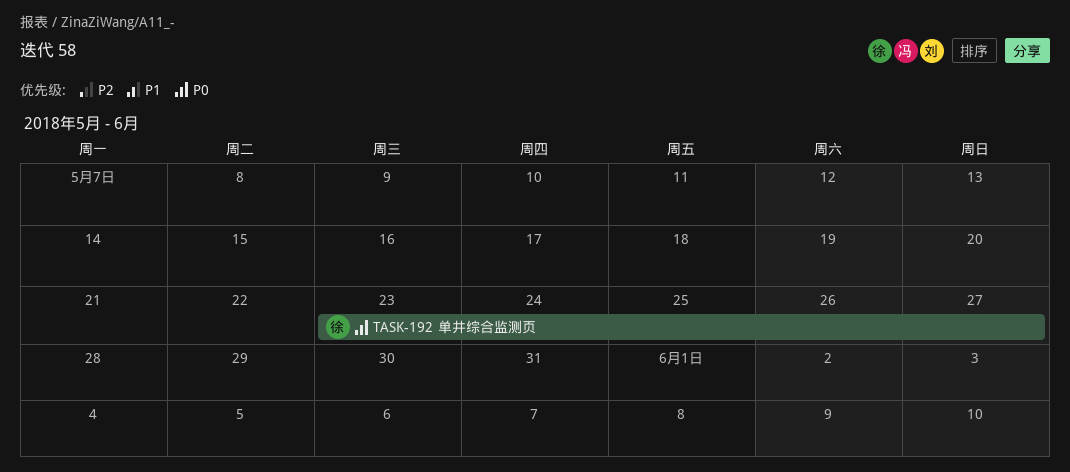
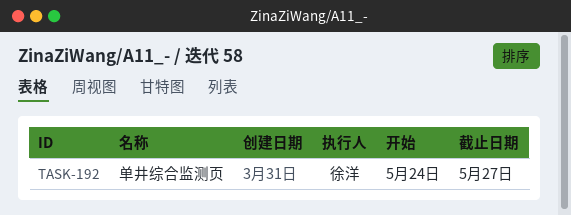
TASK-192, start: May 23 -> May 24

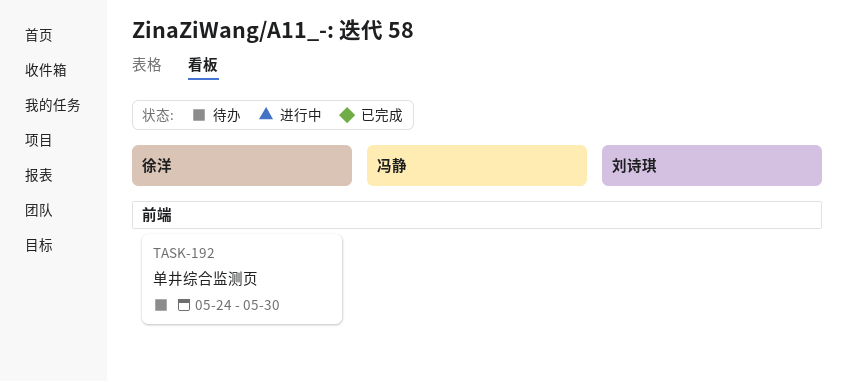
TASK-192, due: May 27 -> May 30

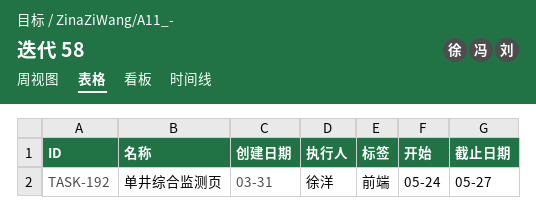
TASK-192, due: May 30 -> May 27

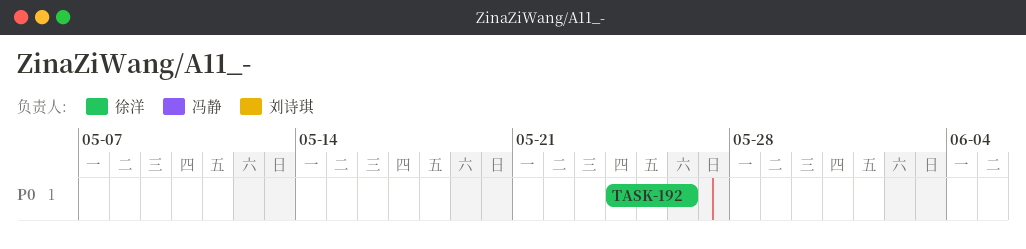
TASK-192, due: May 27 -> May 26

